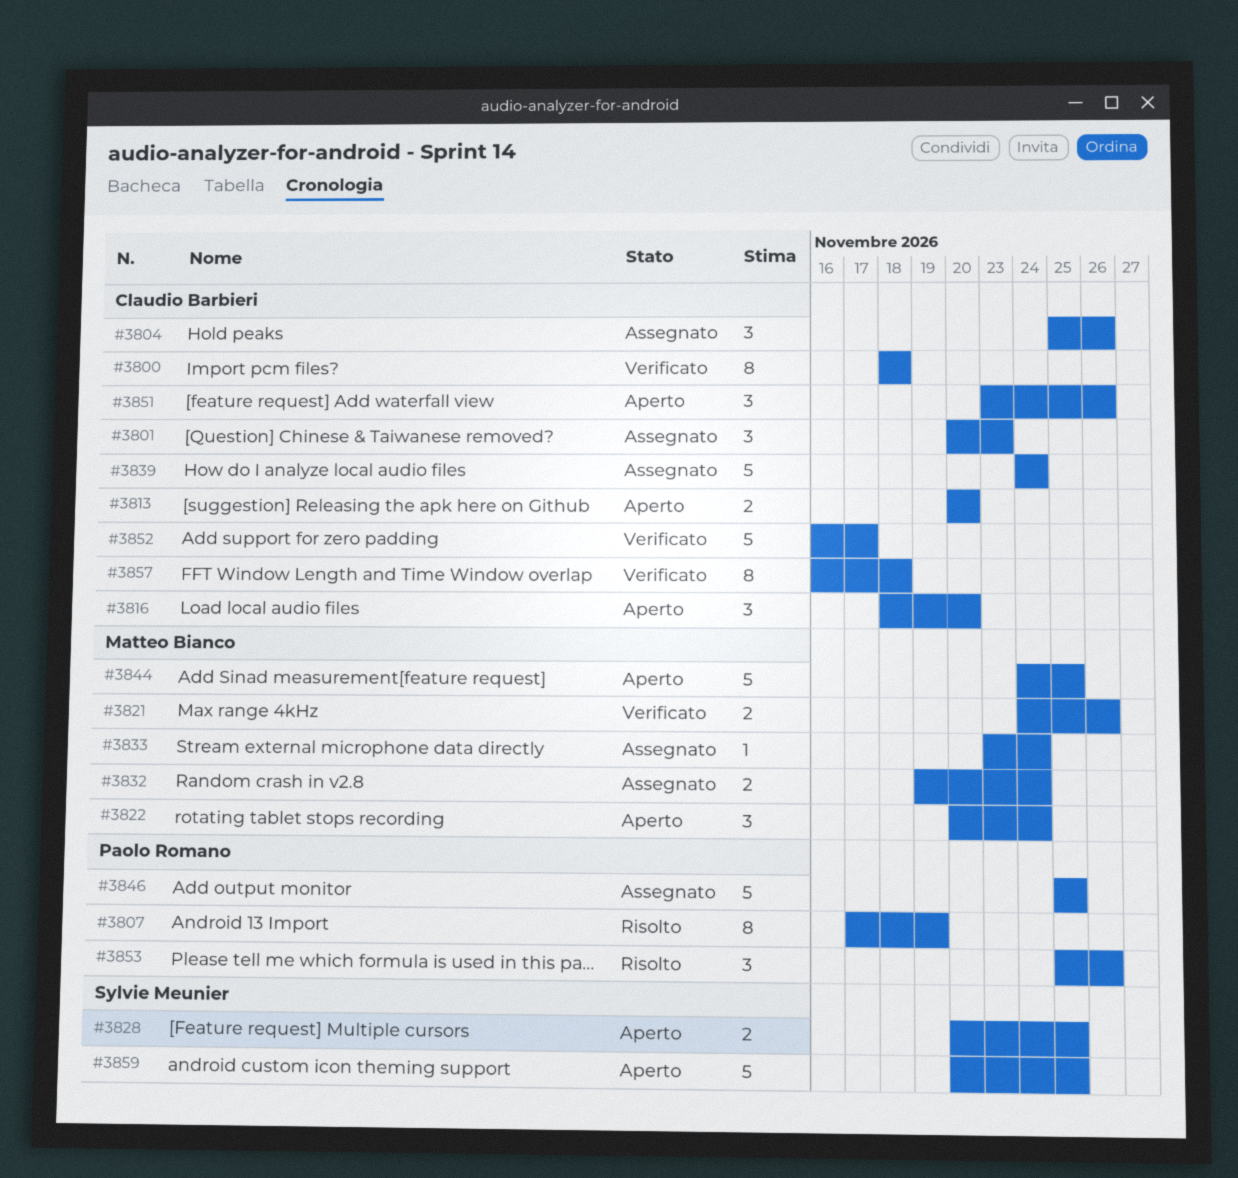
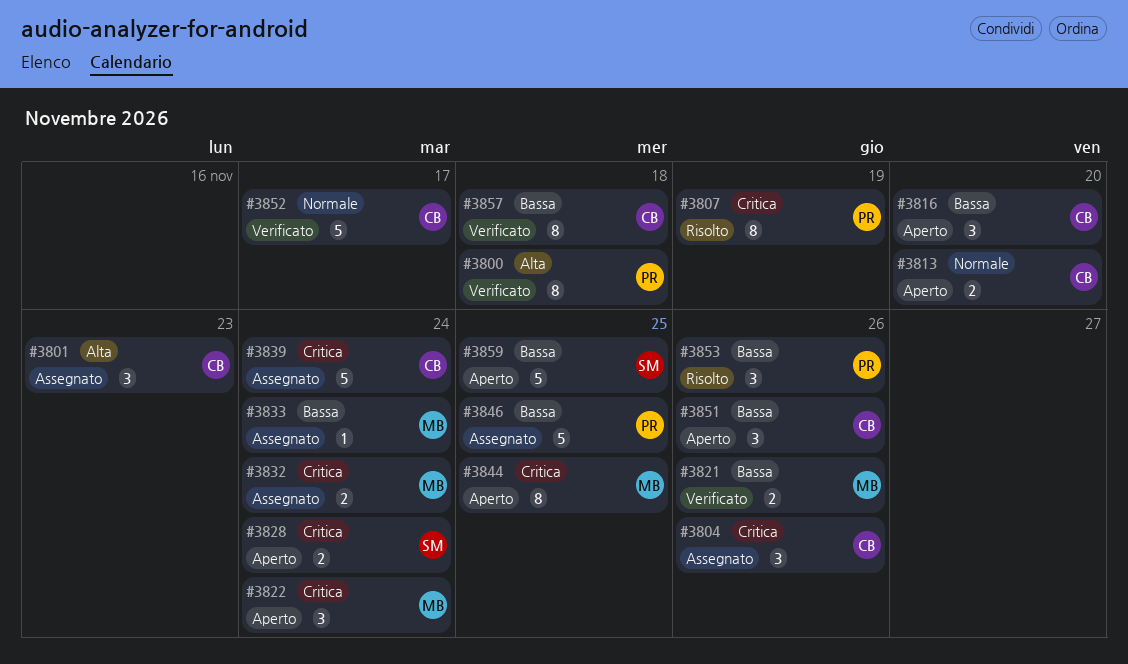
#3800, owner: Claudio Barbieri -> Paolo Romano
#3828, due: Nov 25 -> Nov 24
#3844, estimate: 5 -> 8

